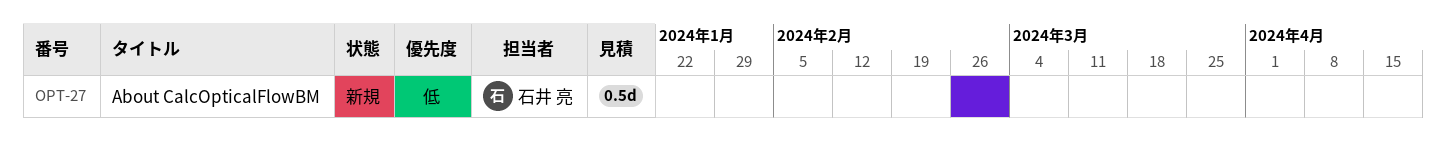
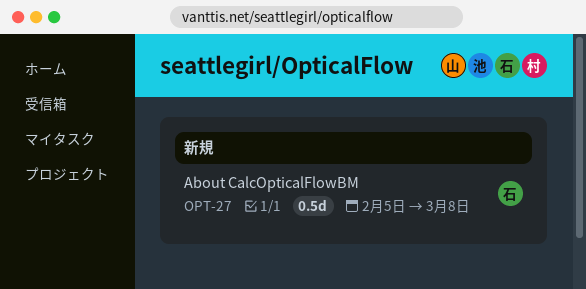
OPT-27, start: Feb 26 -> Feb 5
OPT-27, due: Mar 1 -> Mar 8

